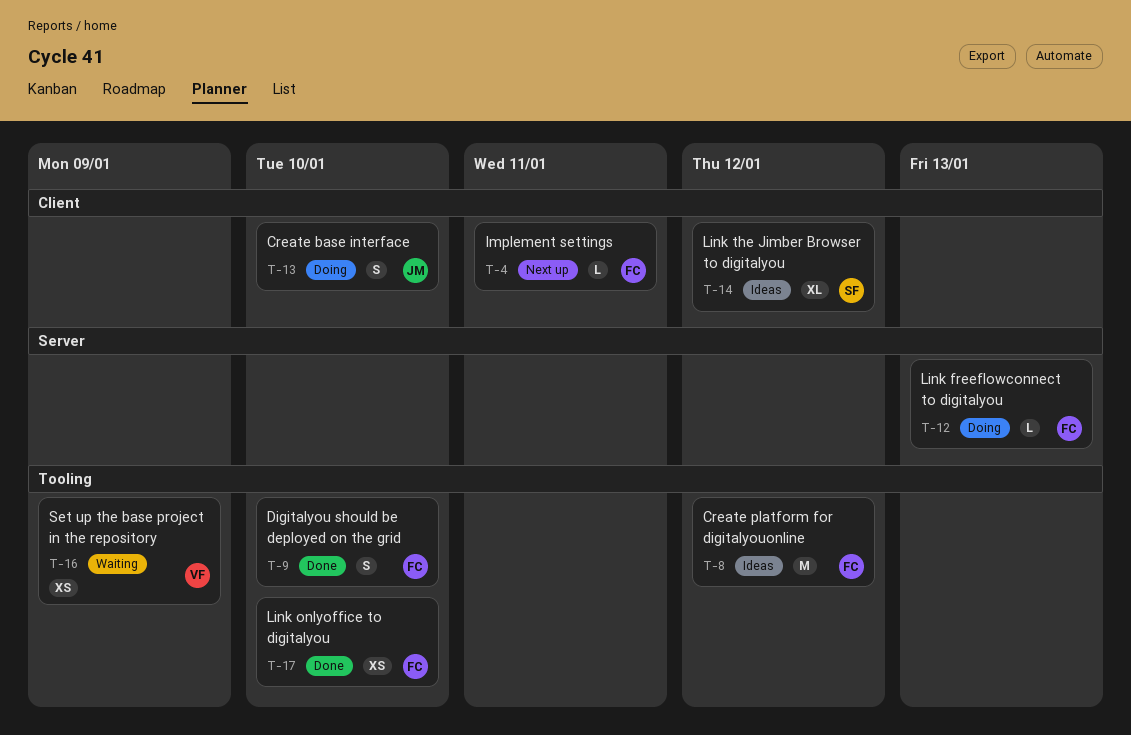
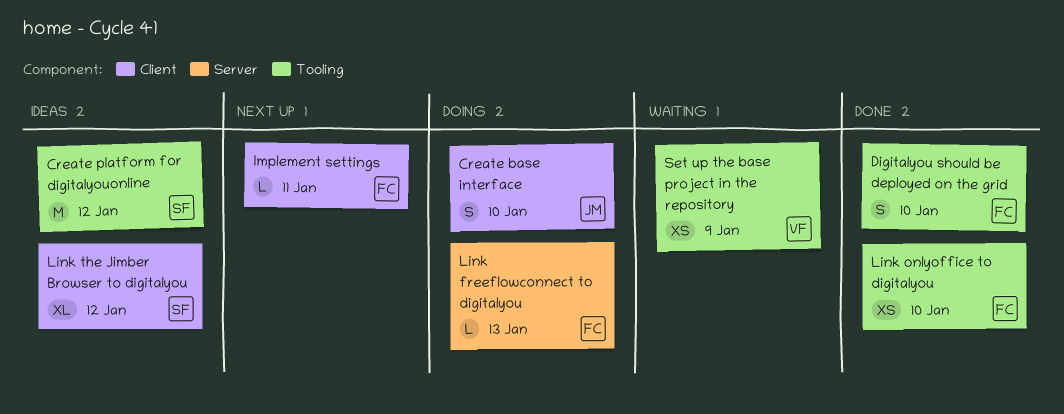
Create platform for digitalyouonline, owner: FC -> SF

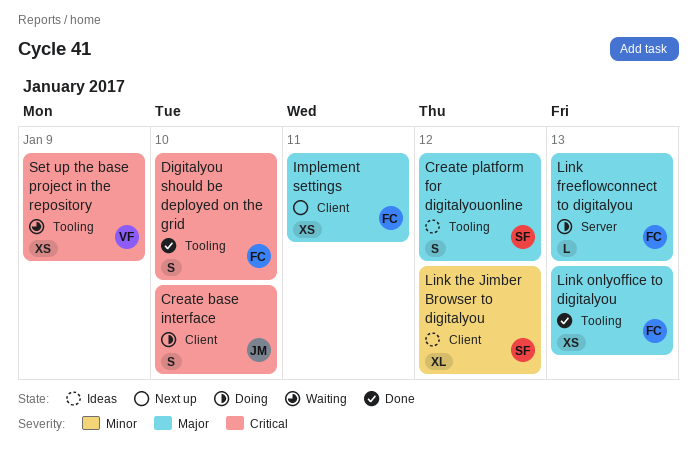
Create platform for digitalyouonline, estimate: M -> S
Implement settings, estimate: L -> XS
Link onlyoffice to digitalyou, due: Jan 10 -> Jan 13

